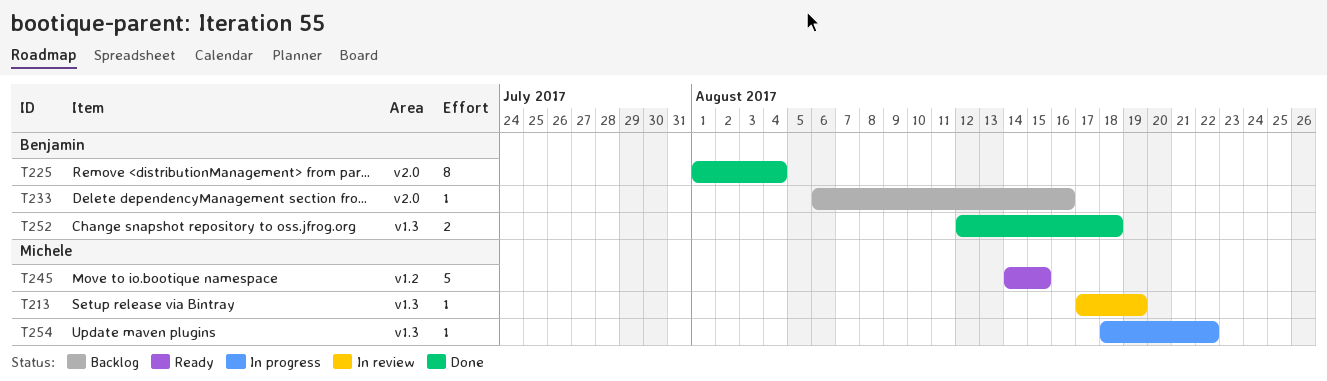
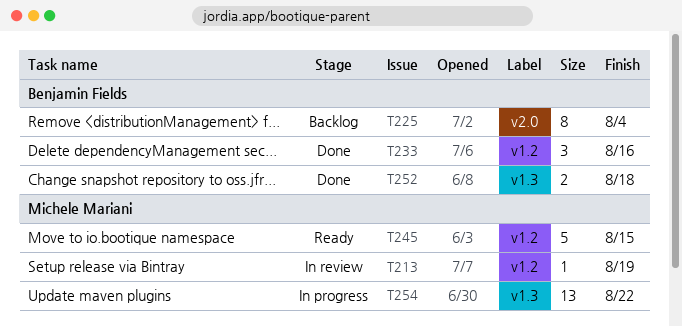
T213, label: v1.3 -> v1.2
T225, status: Done -> Backlog
T233, status: Backlog -> Done
T233, label: v2.0 -> v1.2
T233, estimate: 1 -> 3
T254, estimate: 1 -> 13

